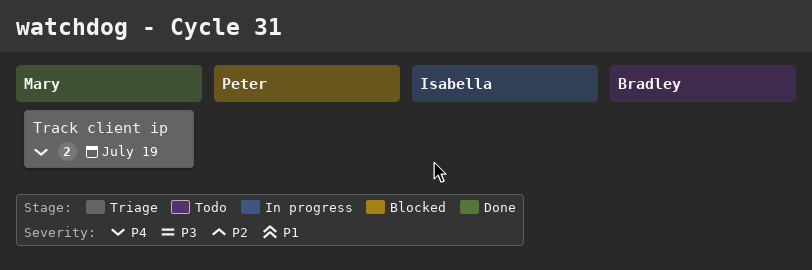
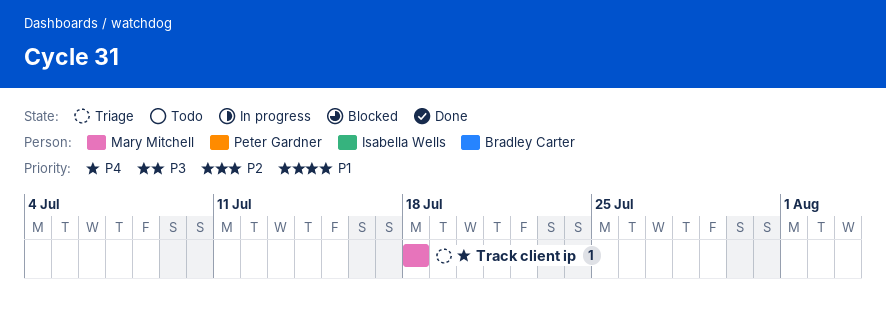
Track client ip, estimate: 2 -> 1
Track client ip, due: Jul 19 -> Jul 18

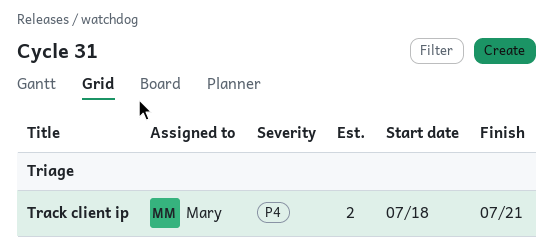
Track client ip, estimate: 1 -> 2
Track client ip, due: Jul 18 -> Jul 21

